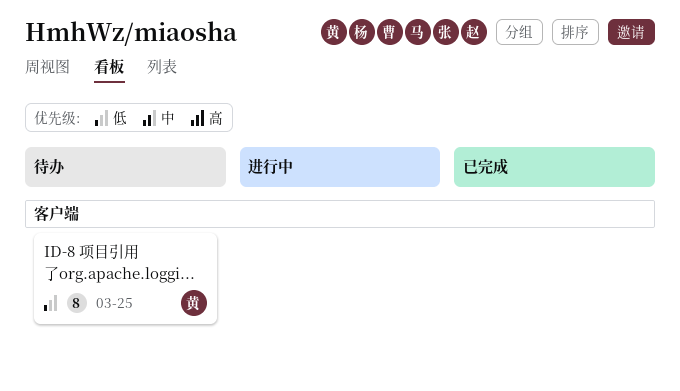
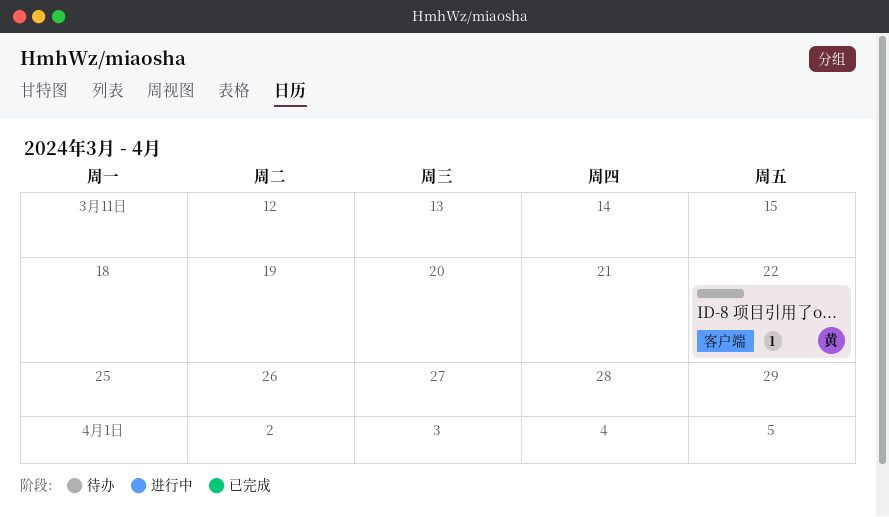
ID-8, estimate: 8 -> 1
ID-8, due: Mar 25 -> Mar 22

